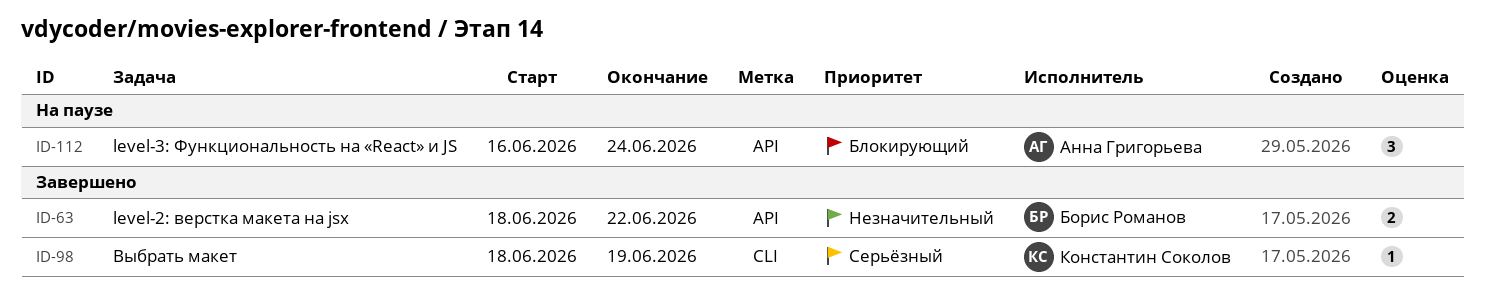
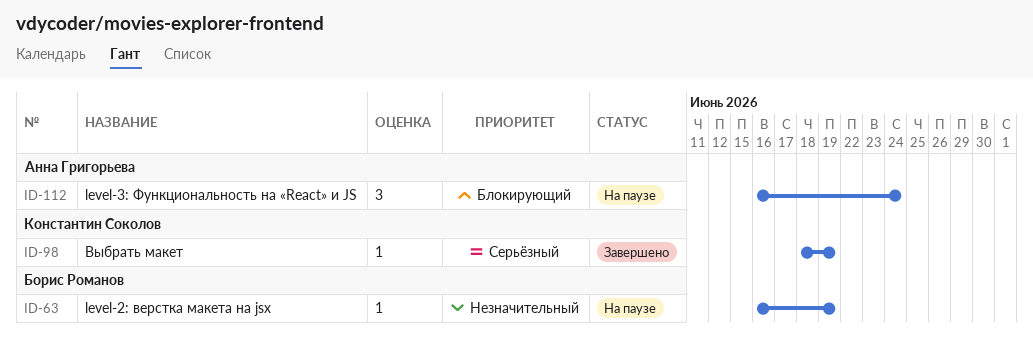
ID-63, status: Завершено -> На паузе
ID-63, estimate: 2 -> 1
ID-63, start: Jun 18 -> Jun 16
ID-63, due: Jun 22 -> Jun 19

